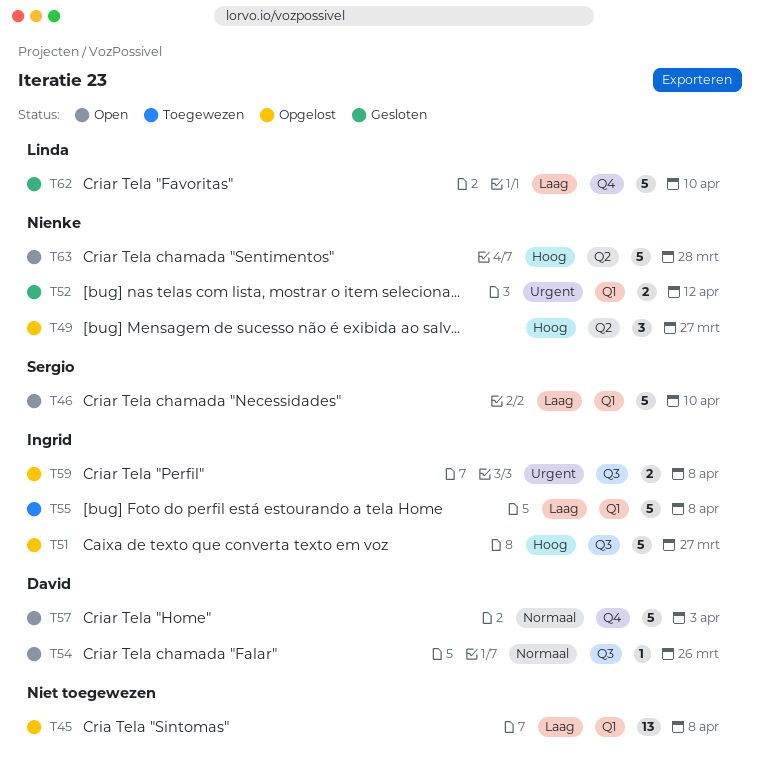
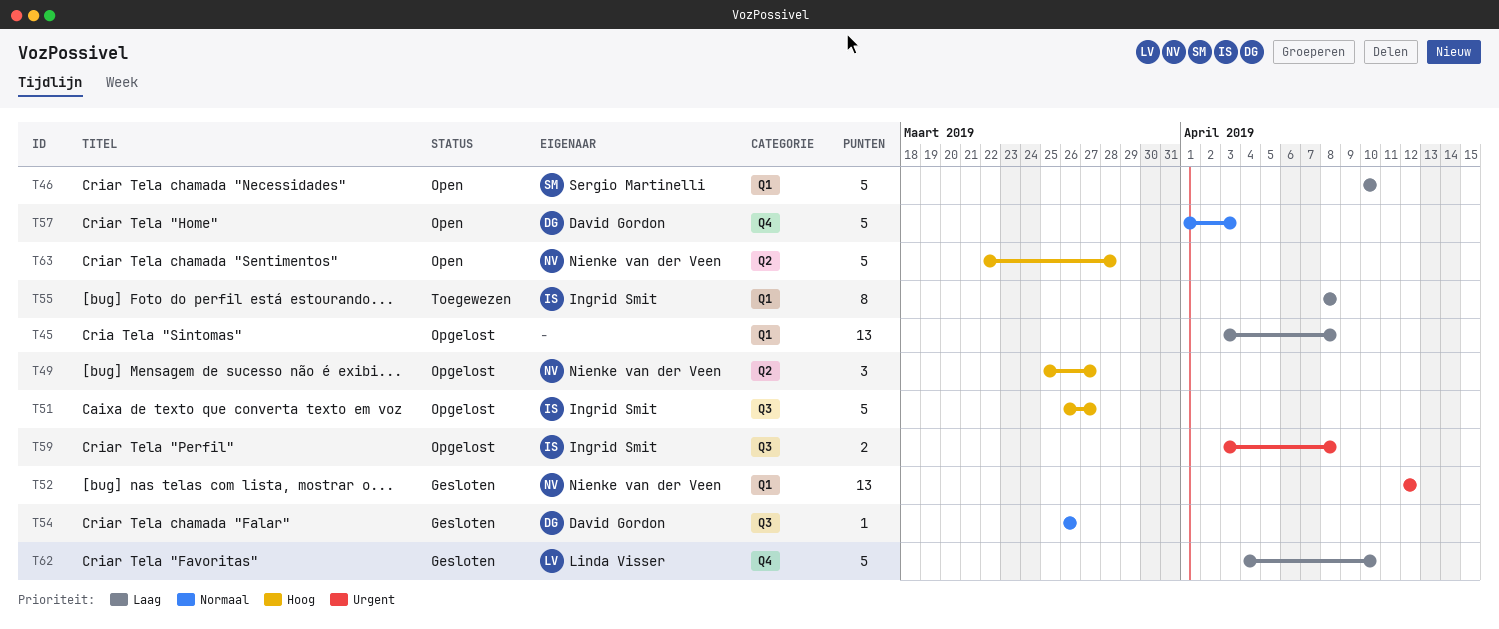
T52, estimate: 2 -> 13
T54, status: Open -> Gesloten
T55, estimate: 5 -> 8

